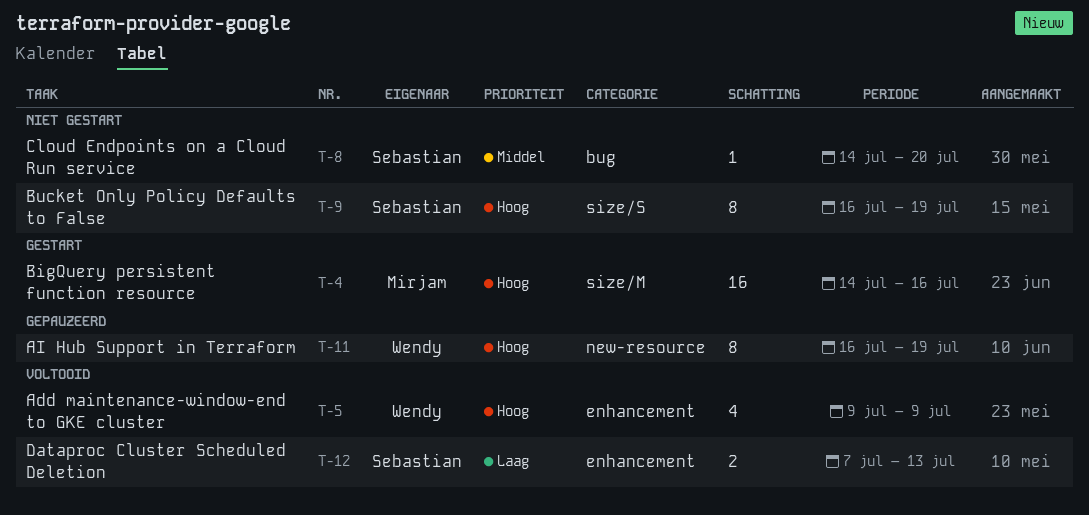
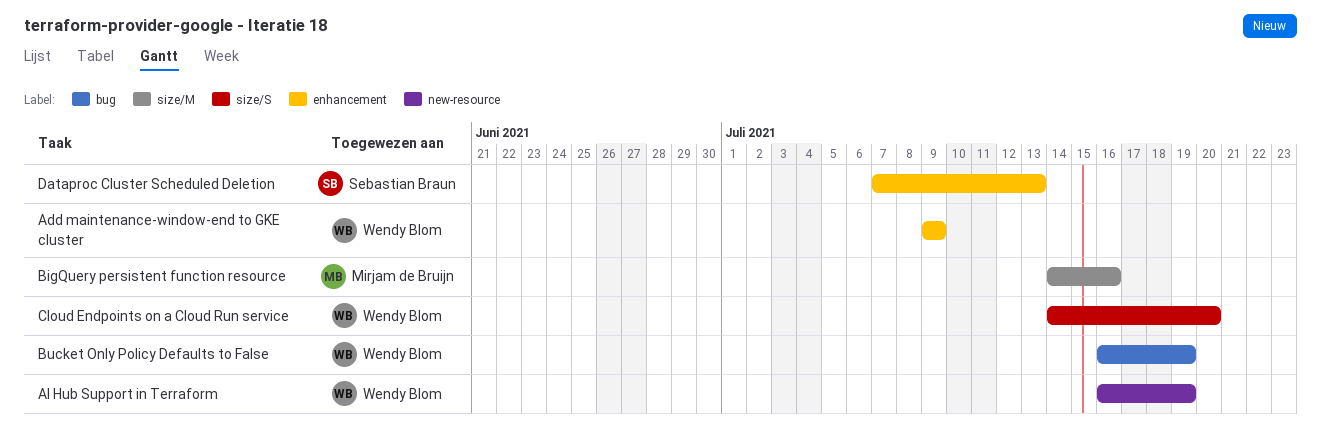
Bucket Only Policy Defaults to False, owner: Sebastian Braun -> Wendy Blom
Bucket Only Policy Defaults to False, label: size/S -> bug
Cloud Endpoints on a Cloud Run service, owner: Sebastian Braun -> Wendy Blom
Cloud Endpoints on a Cloud Run service, label: bug -> size/S

